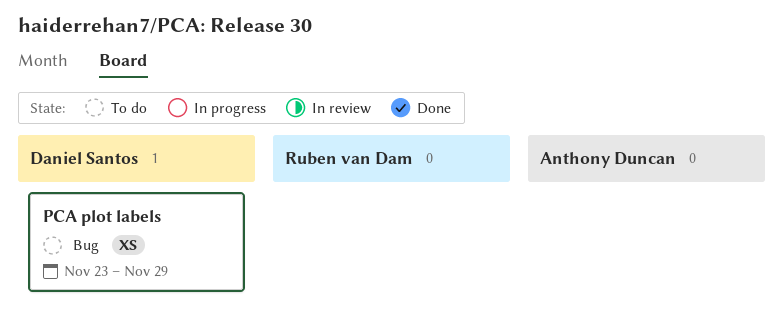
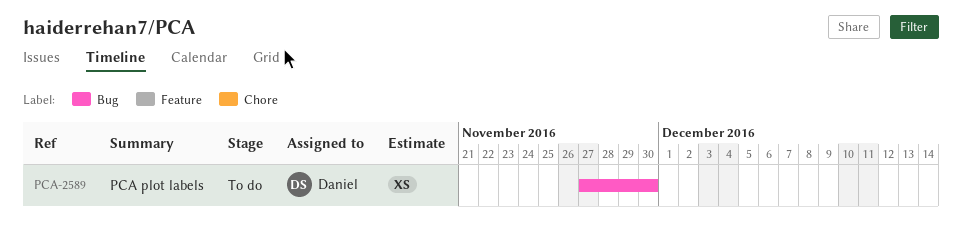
PCA plot labels, start: Nov 23 -> Nov 27
PCA plot labels, due: Nov 29 -> Nov 30

